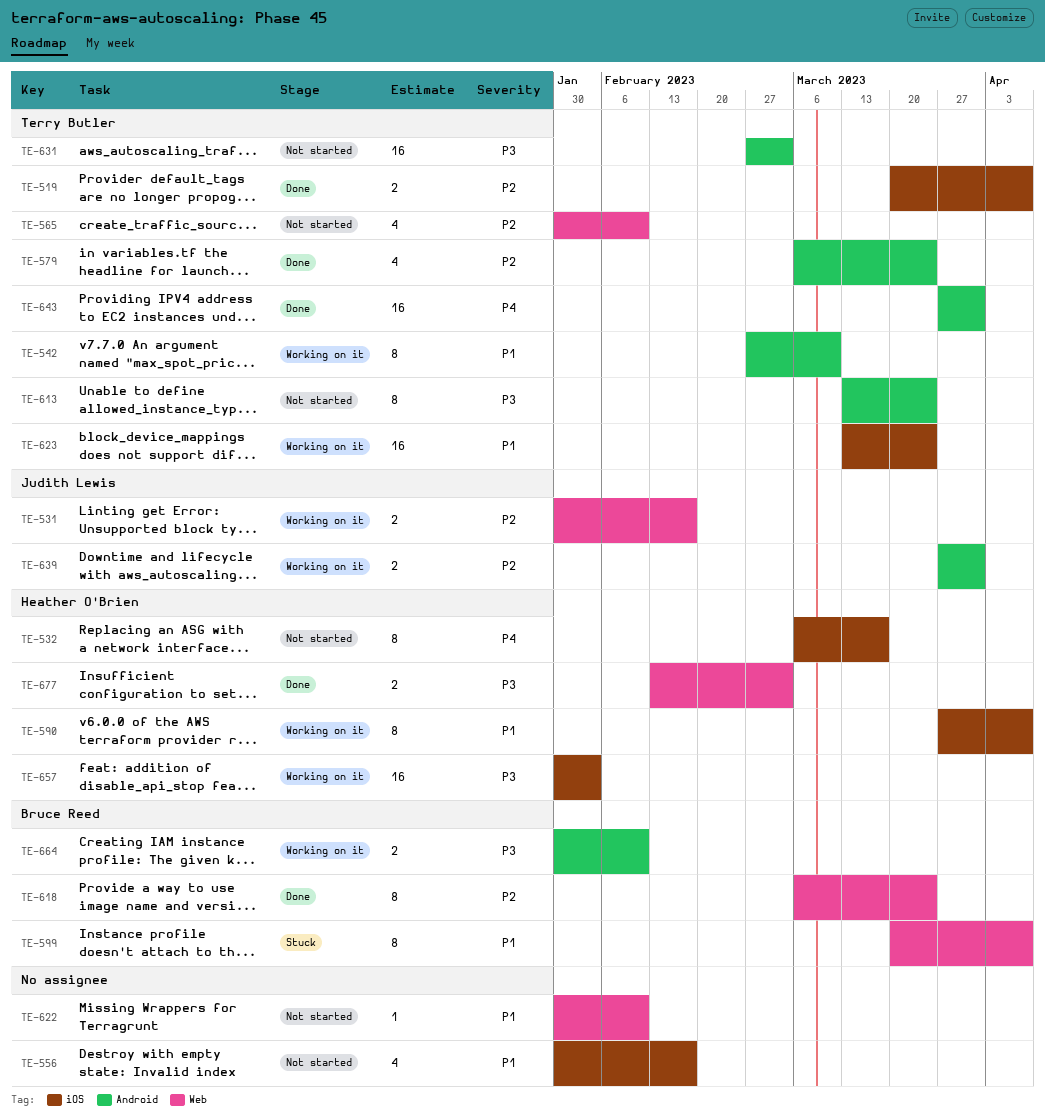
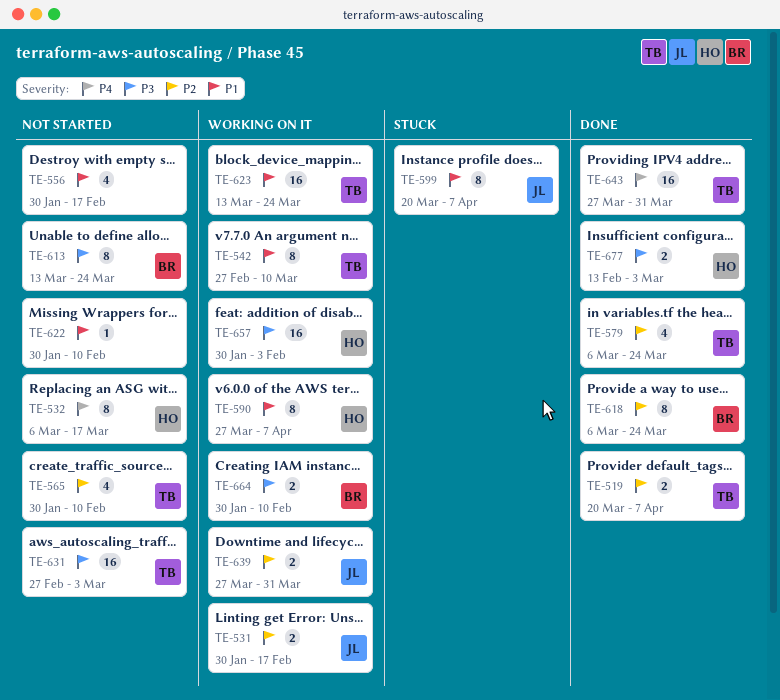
TE-599, owner: Bruce Reed -> Judith Lewis
TE-613, owner: Terry Butler -> Bruce Reed

